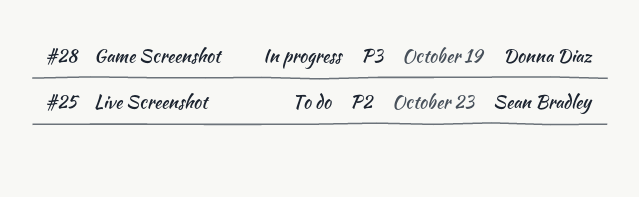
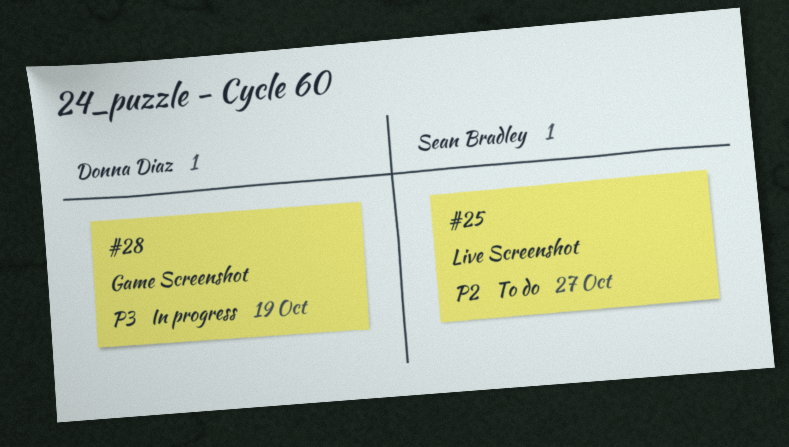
#25, due: Oct 23 -> Oct 27

